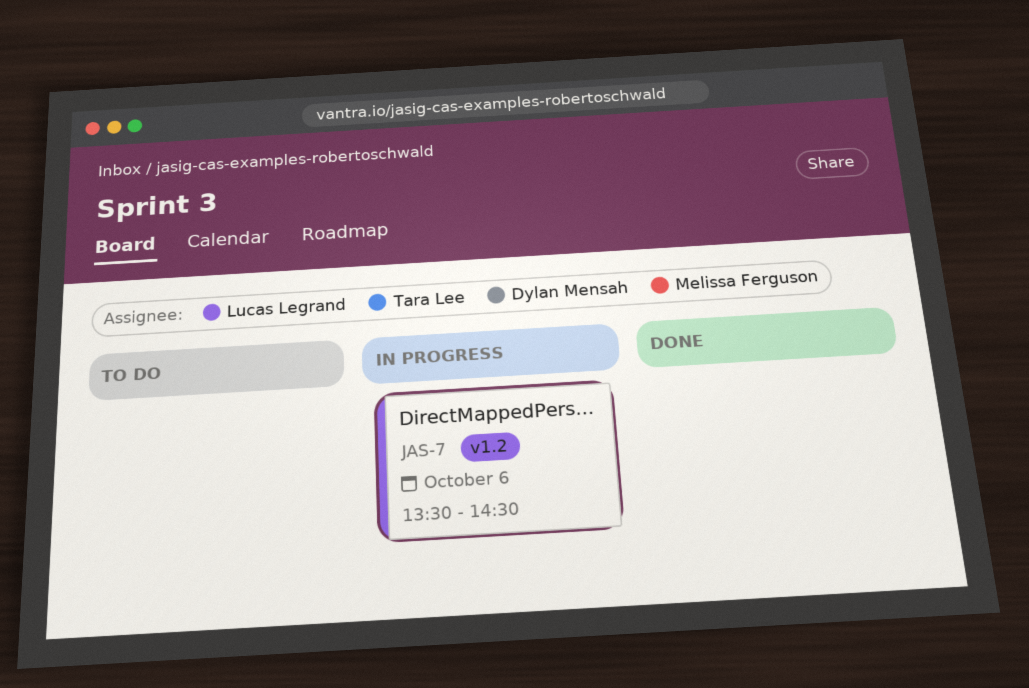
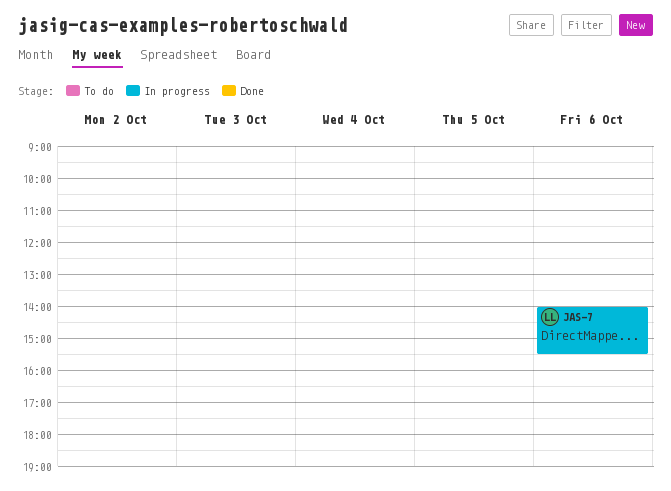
JAS-7, begins: 13:30 -> 14:00
JAS-7, ends: 14:30 -> 15:30

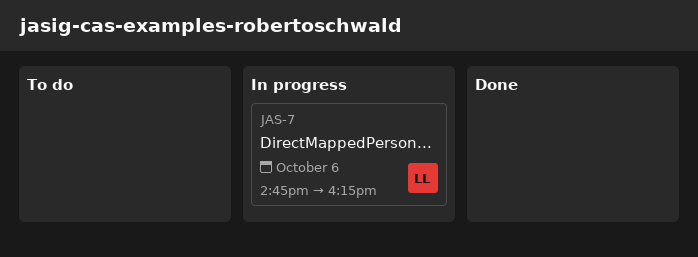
JAS-7, begins: 14:00 -> 14:45
JAS-7, ends: 15:30 -> 16:15

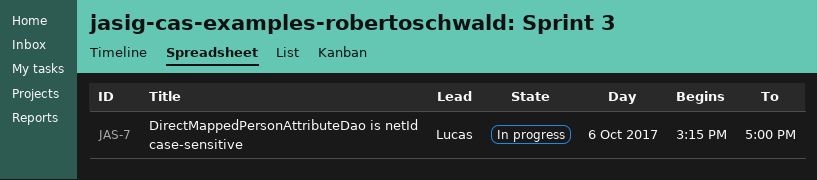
JAS-7, begins: 14:45 -> 15:15
JAS-7, ends: 16:15 -> 17:00

